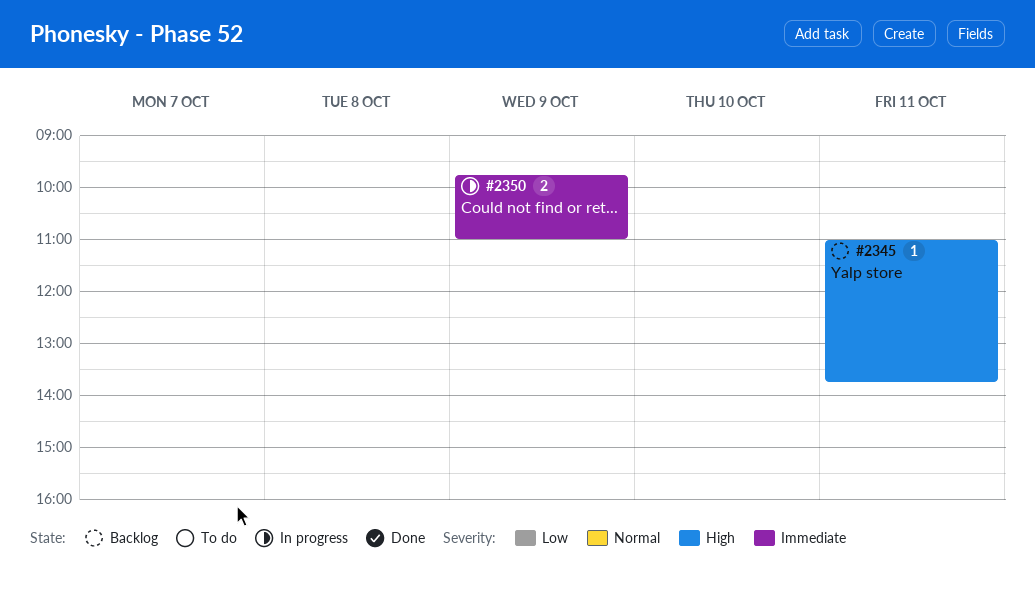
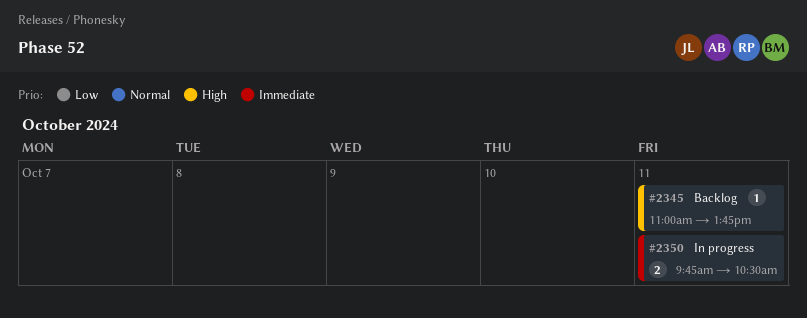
#2350, day: Oct 9 -> Oct 11
#2350, ends: 11:00 -> 10:30

